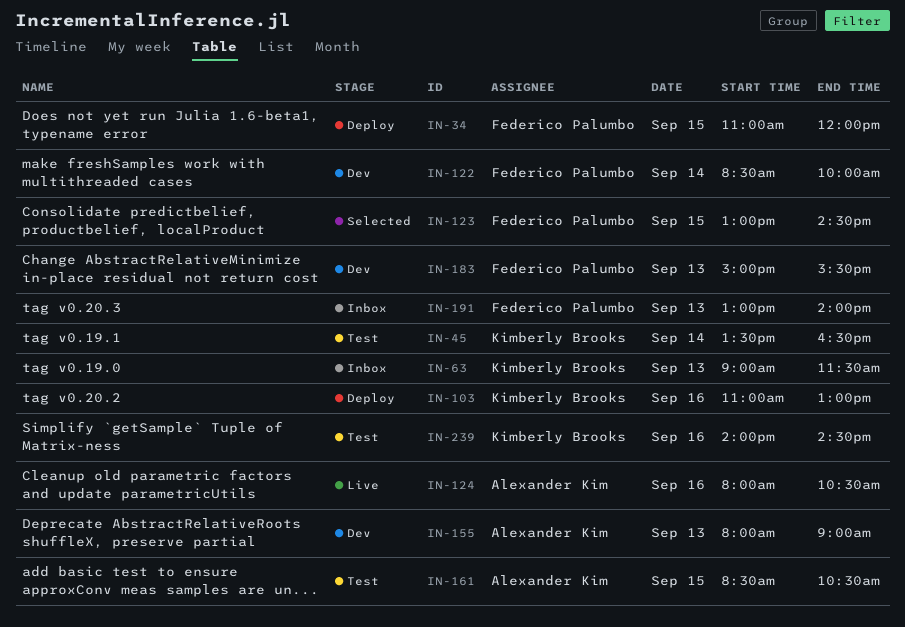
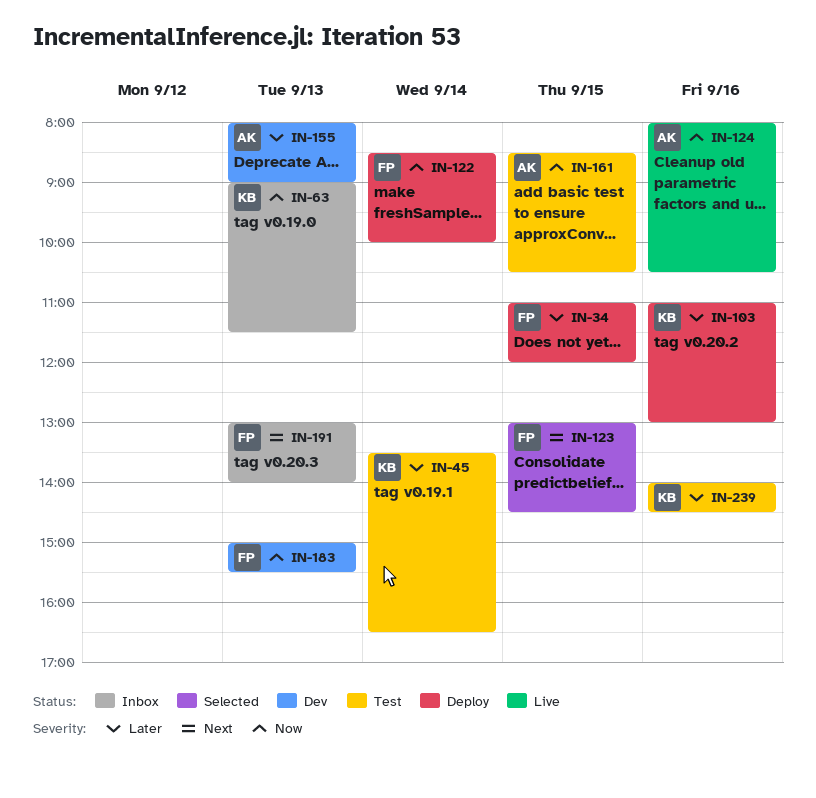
IN-122, status: Dev -> Deploy

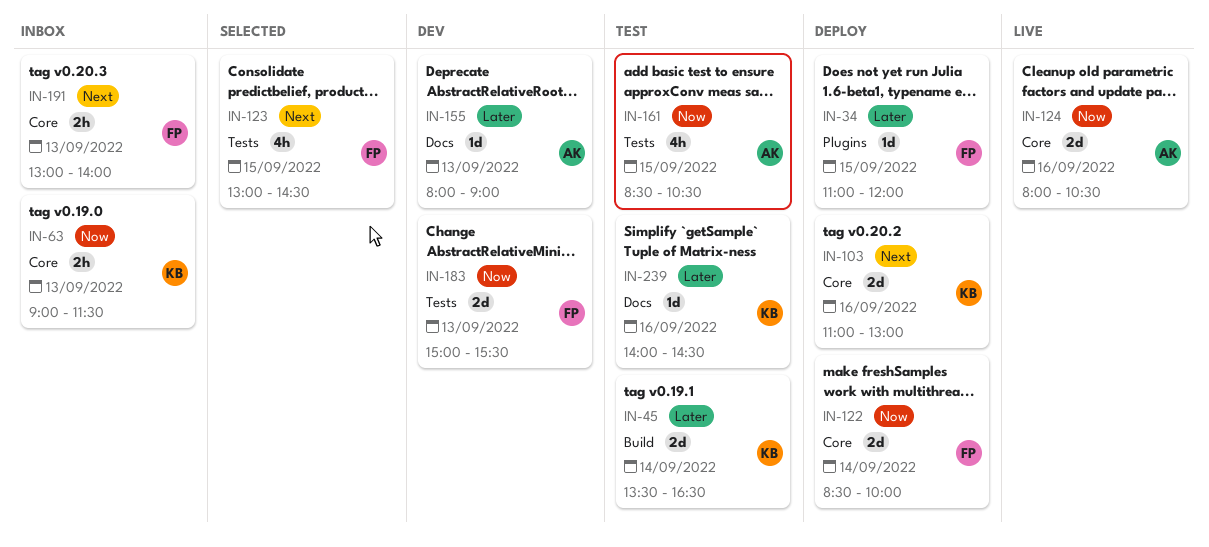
IN-103, priority: Later -> Next

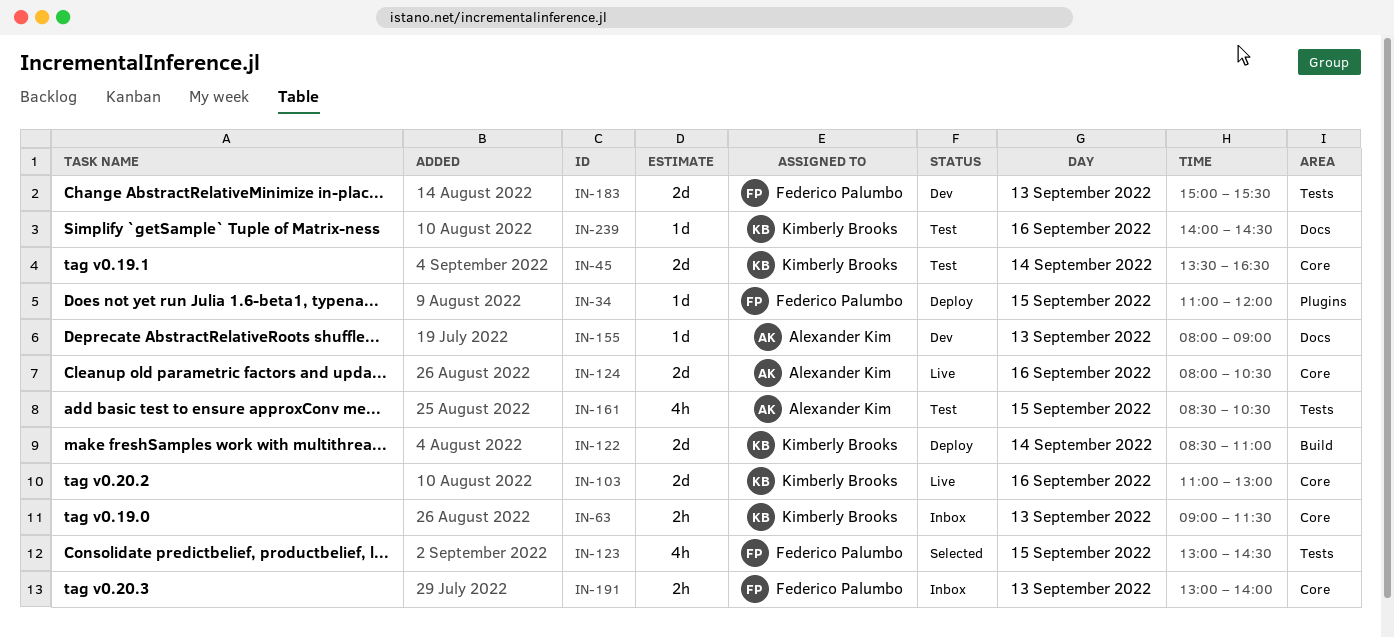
IN-45, label: Build -> Core
IN-103, status: Deploy -> Live
IN-122, owner: Federico Palumbo -> Kimberly Brooks
IN-122, label: Core -> Build
IN-122, ends: 10:00 -> 11:00

